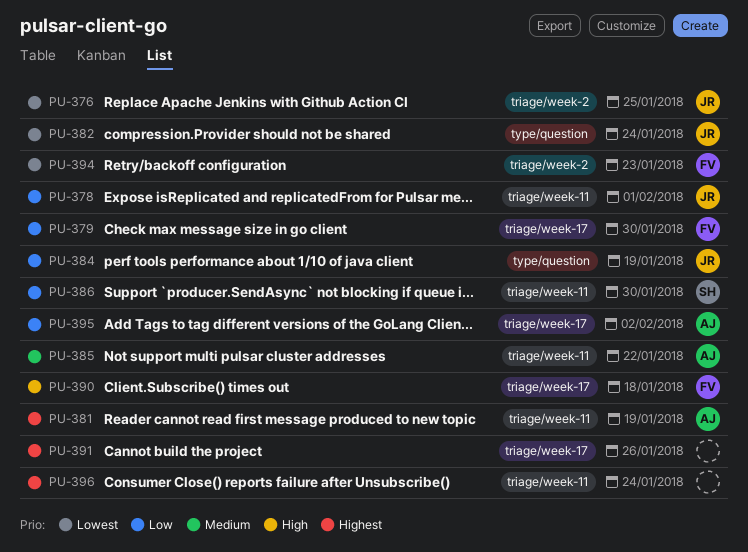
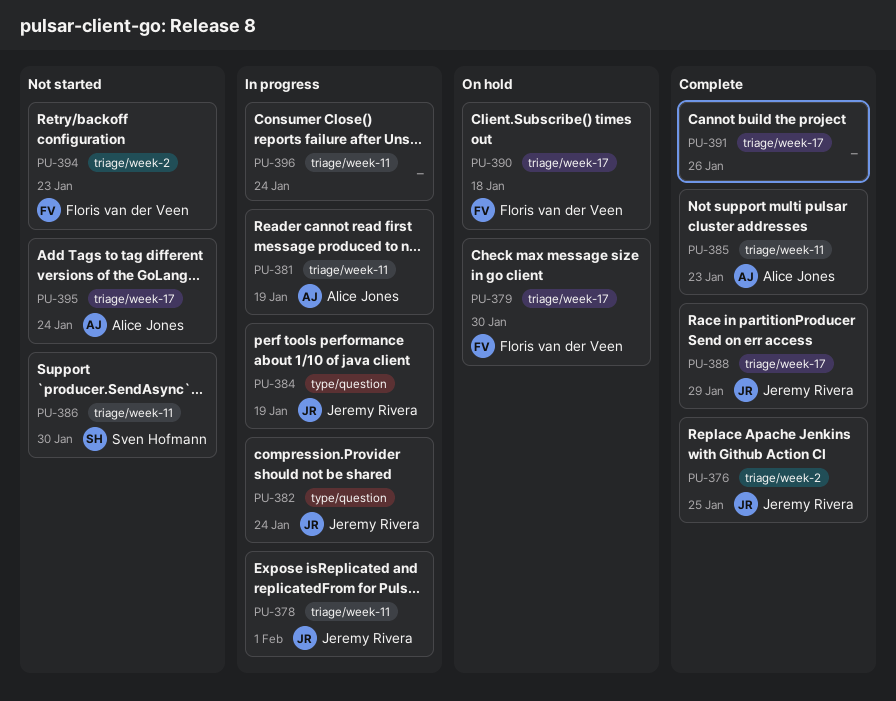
PU-385, due: Jan 22 -> Jan 23
PU-388: none -> present
PU-395, due: Feb 2 -> Jan 24

